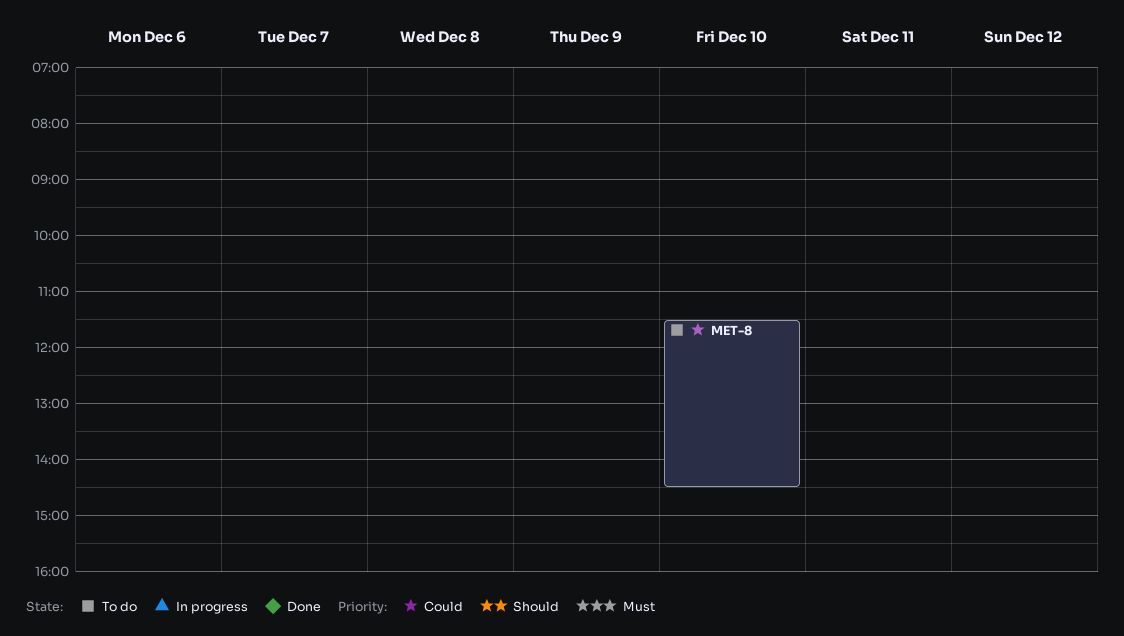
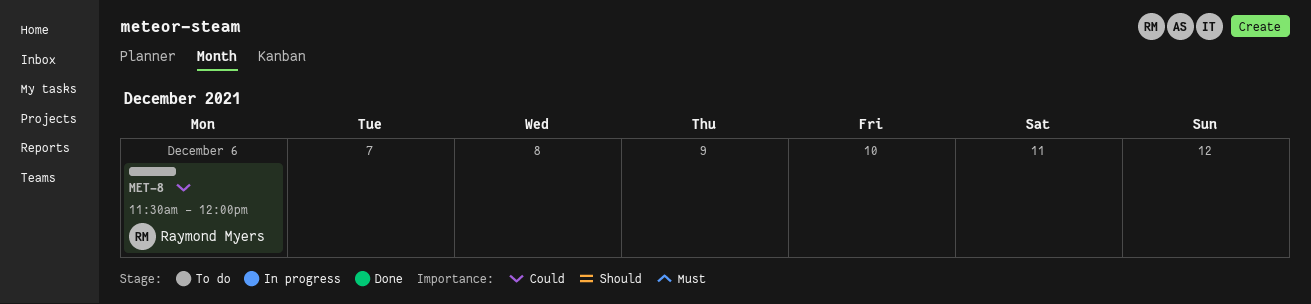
MET-8, day: Dec 10 -> Dec 6
MET-8, ends: 14:30 -> 12:00

